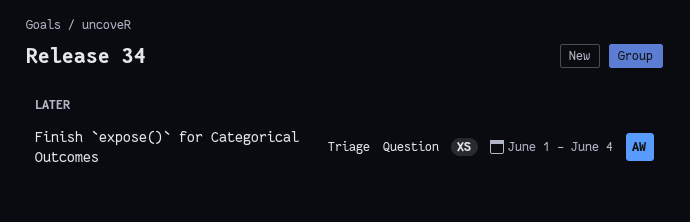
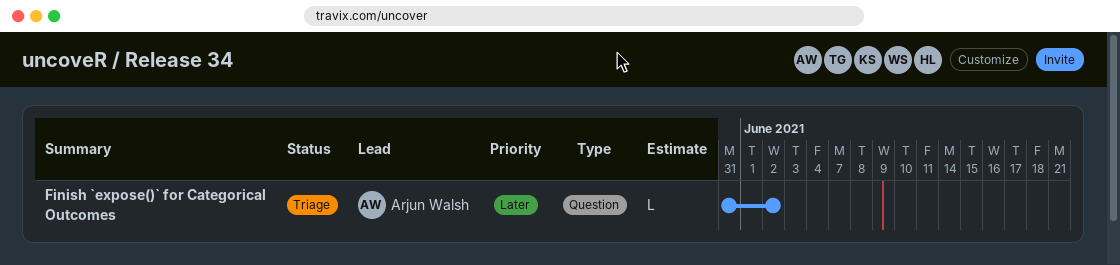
Finish `expose()` for Categorical Outcomes, estimate: XS -> L
Finish `expose()` for Categorical Outcomes, start: Jun 1 -> May 31
Finish `expose()` for Categorical Outcomes, due: Jun 4 -> Jun 2

